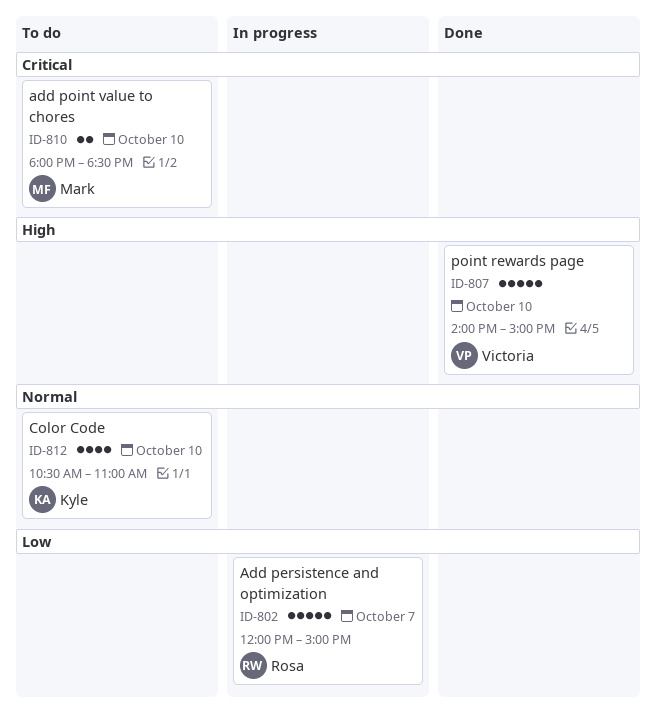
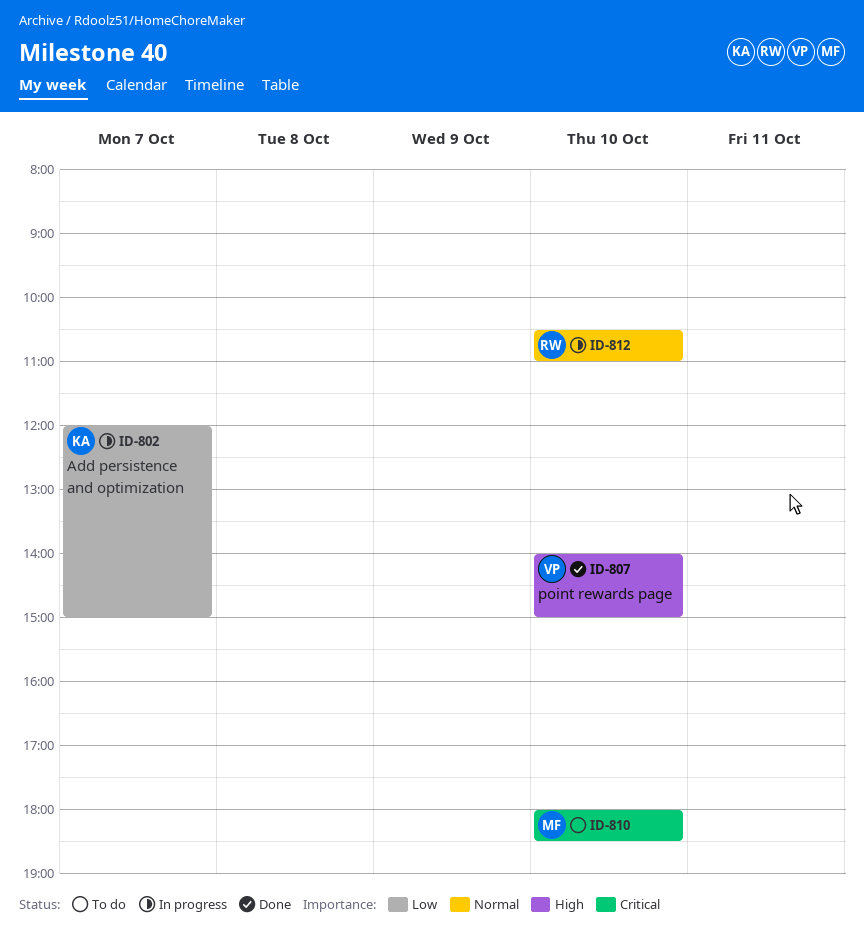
ID-802, owner: Rosa -> Kyle
ID-812, status: To do -> In progress
ID-812, owner: Kyle -> Rosa

